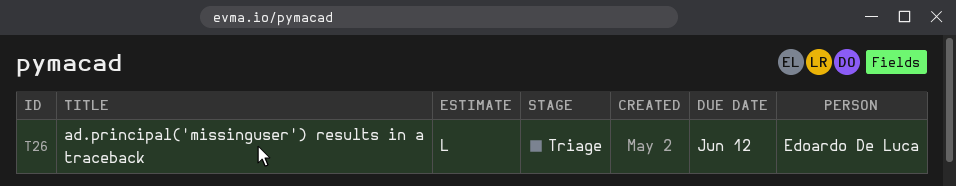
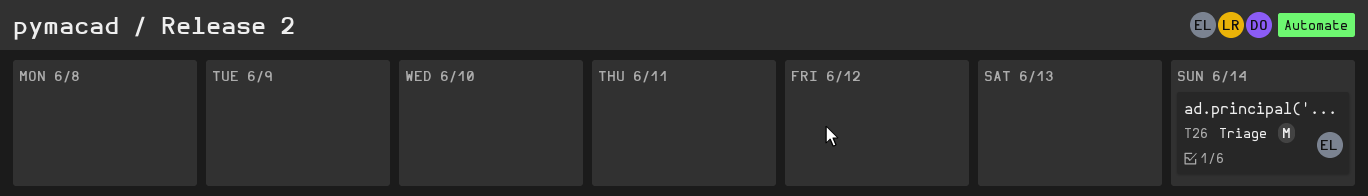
T26, estimate: L -> M
T26, due: Jun 12 -> Jun 14

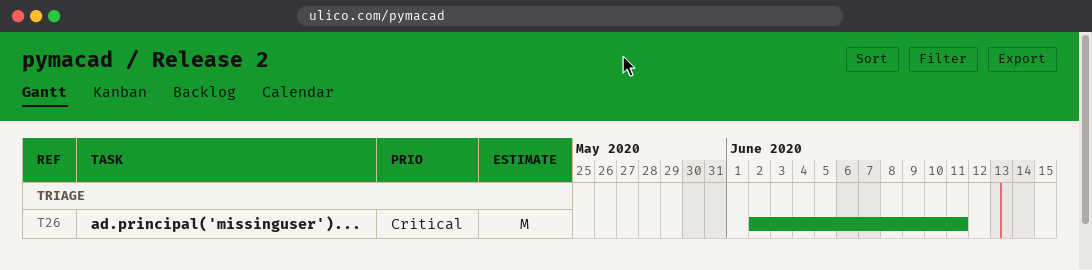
T26, due: Jun 14 -> Jun 11

